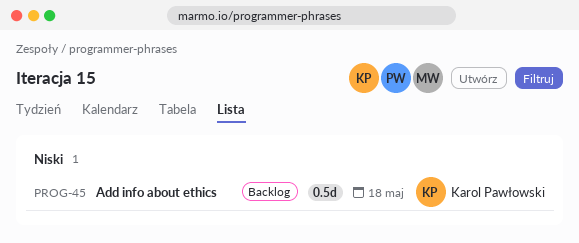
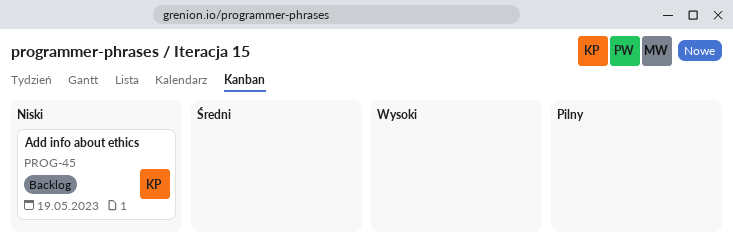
PROG-45, due: May 18 -> May 19

